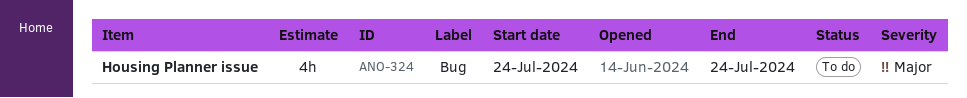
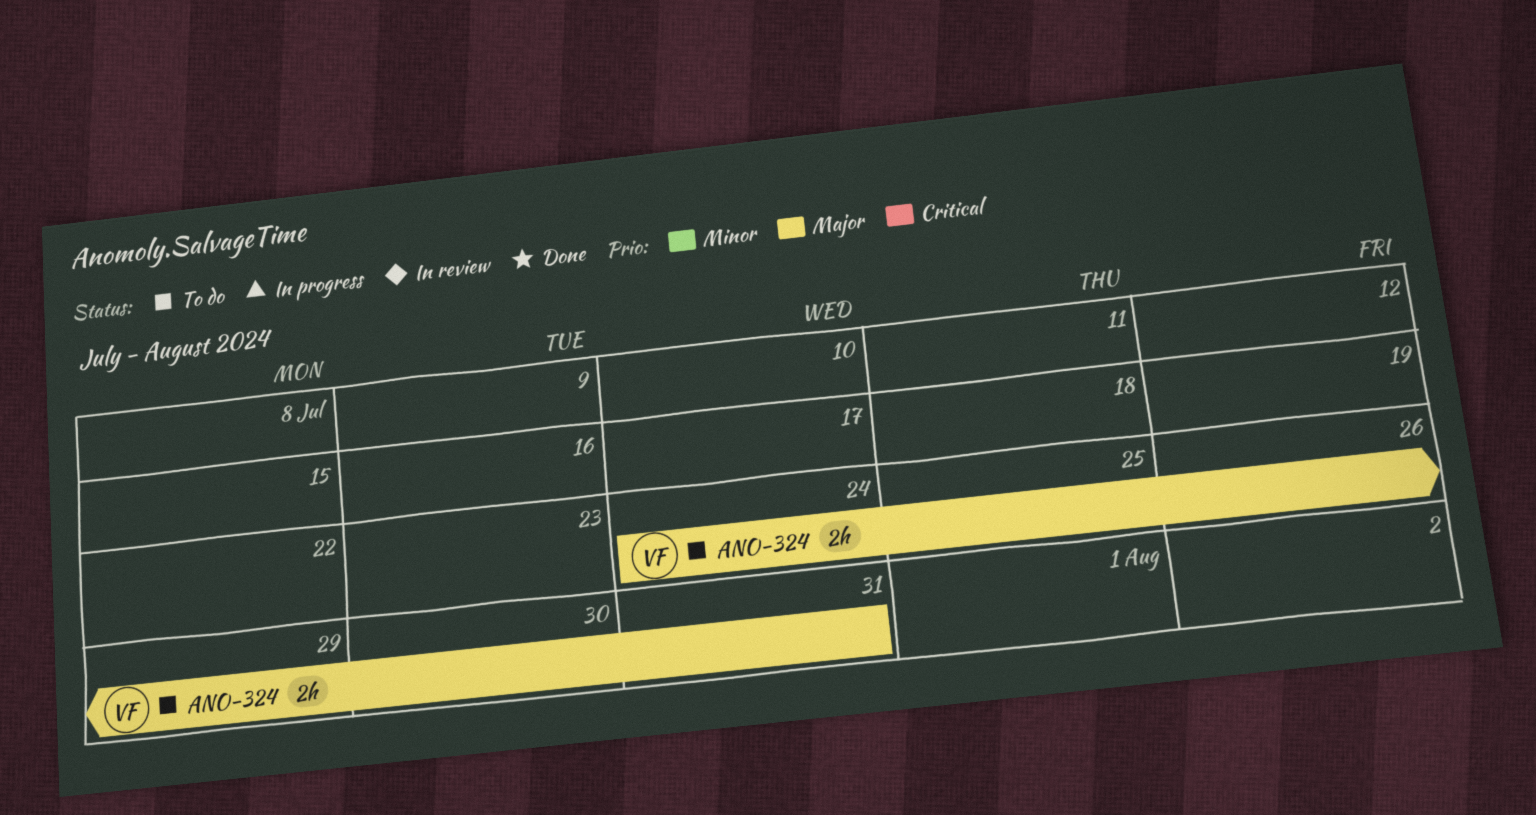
ANO-324, estimate: 4h -> 2h
ANO-324, due: Jul 24 -> Jul 31

